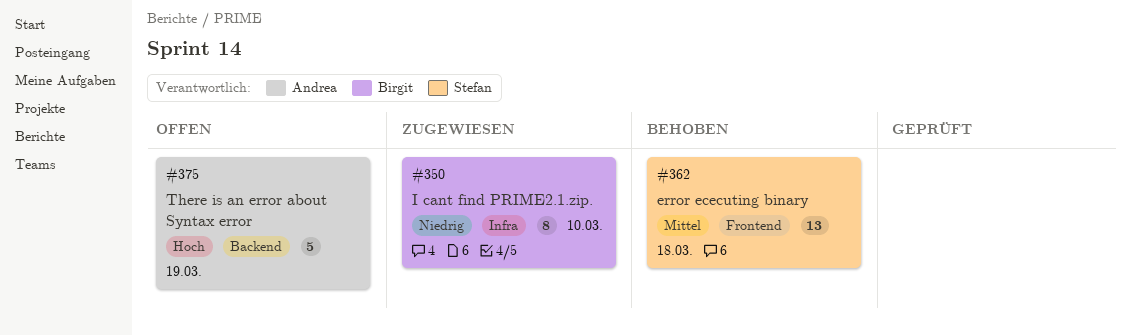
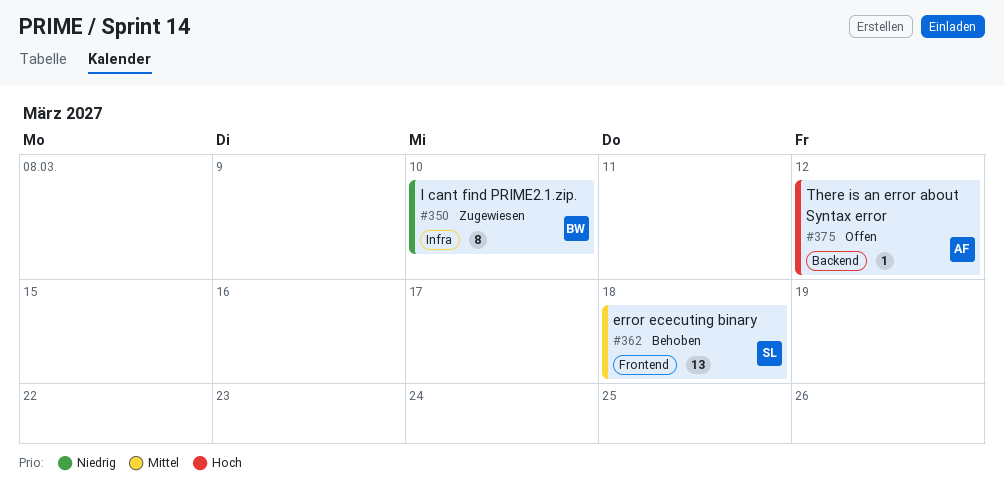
#375, estimate: 5 -> 1
#375, due: Mar 19 -> Mar 12

